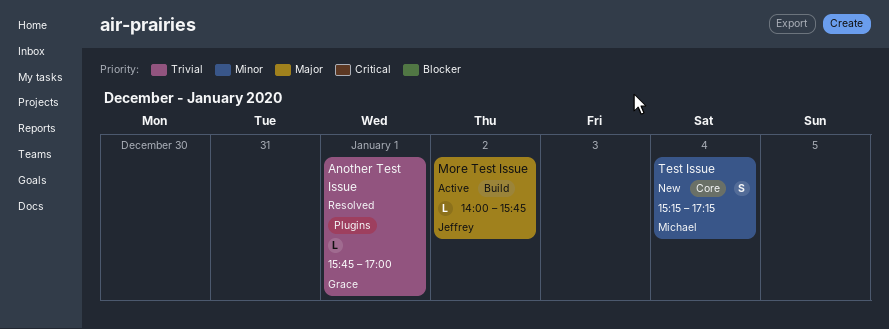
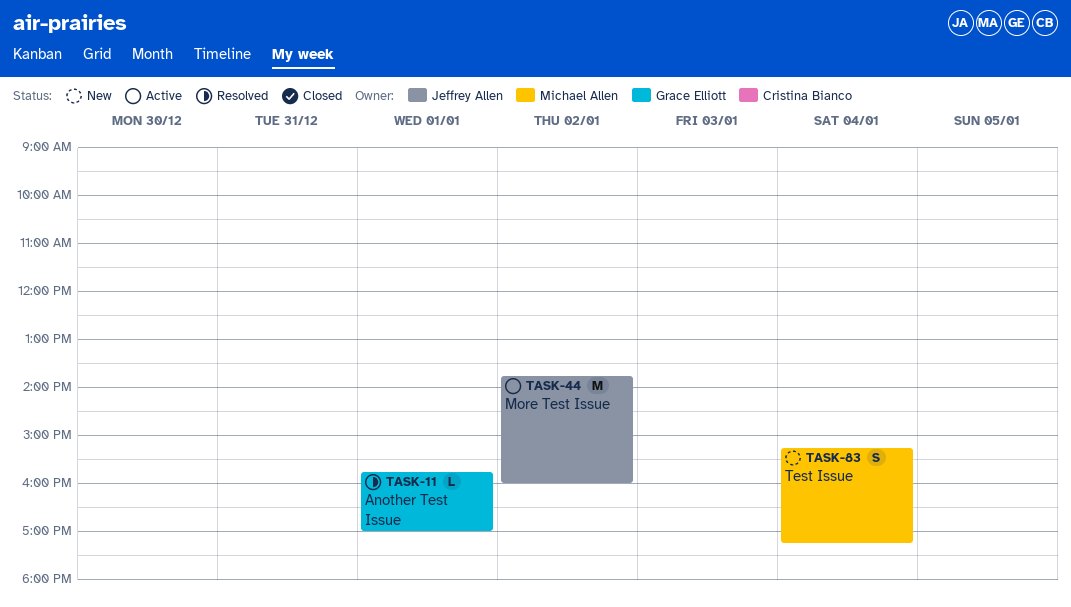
More Test Issue, estimate: L -> M
More Test Issue, begins: 14:00 -> 13:45
More Test Issue, ends: 15:45 -> 16:00

